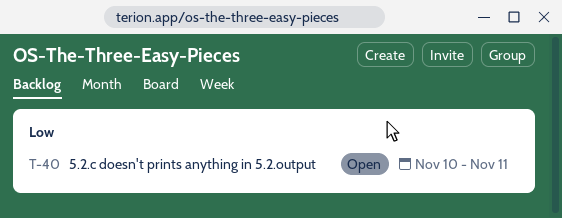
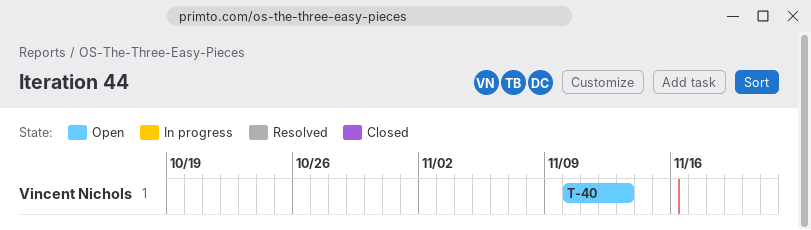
T-40, due: Nov 11 -> Nov 13

